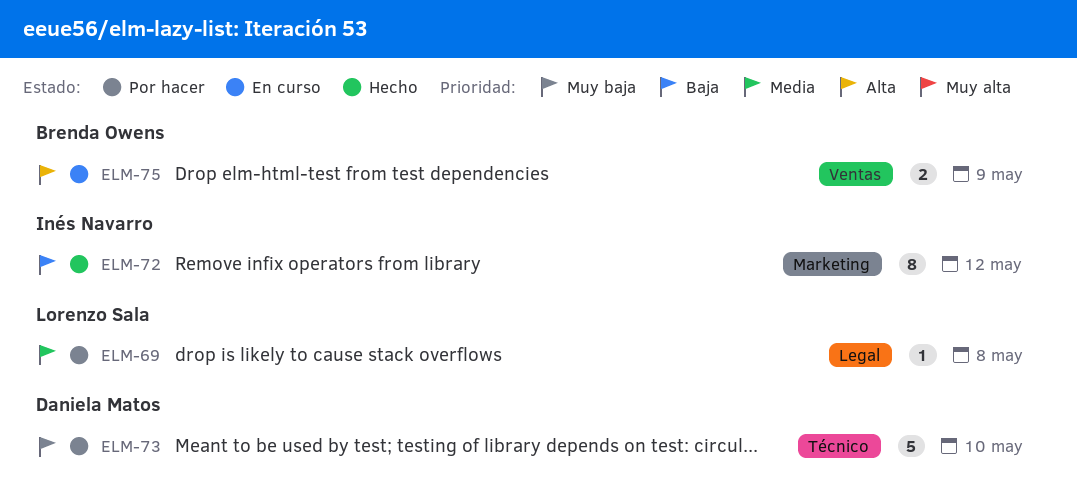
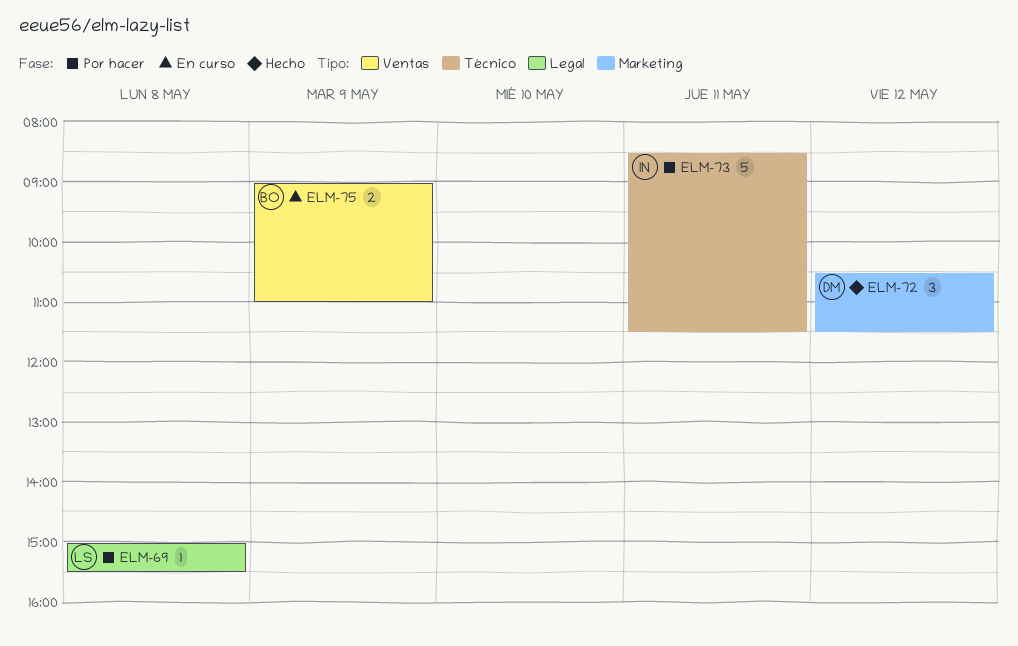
ELM-72, owner: Inés Navarro -> Daniela Matos
ELM-72, estimate: 8 -> 3
ELM-73, owner: Daniela Matos -> Inés Navarro
ELM-73, day: May 10 -> May 11

